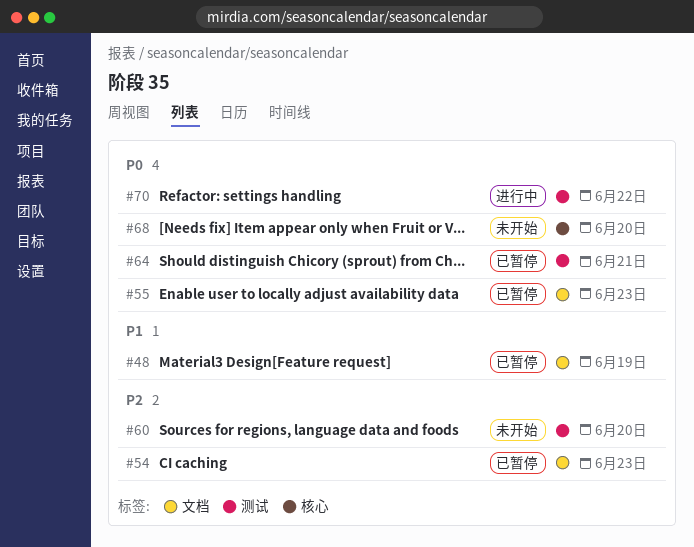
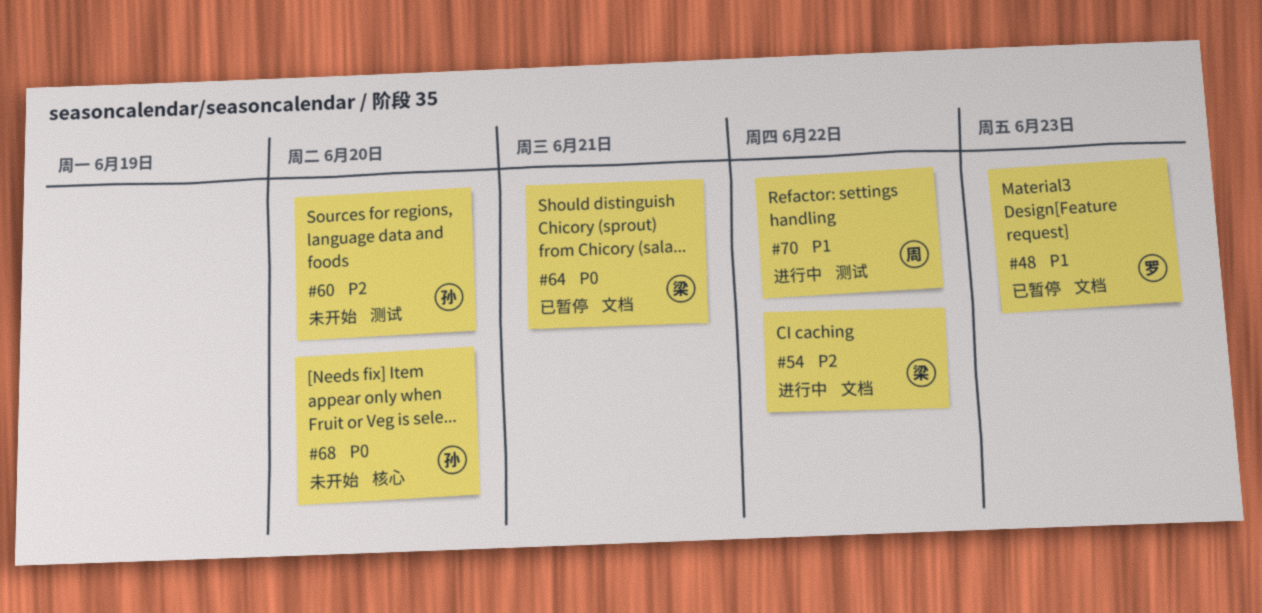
#48, due: Jun 19 -> Jun 23
#54, status: 已暂停 -> 进行中
#54, due: Jun 23 -> Jun 22
#55: present -> none
#64, label: 测试 -> 文档
#70, priority: P0 -> P1

